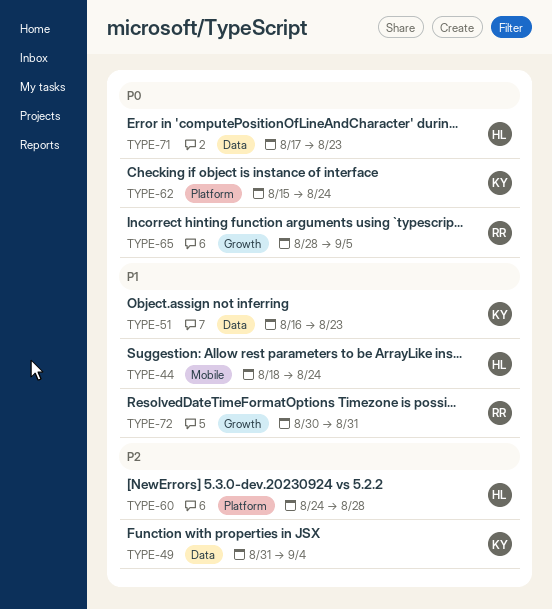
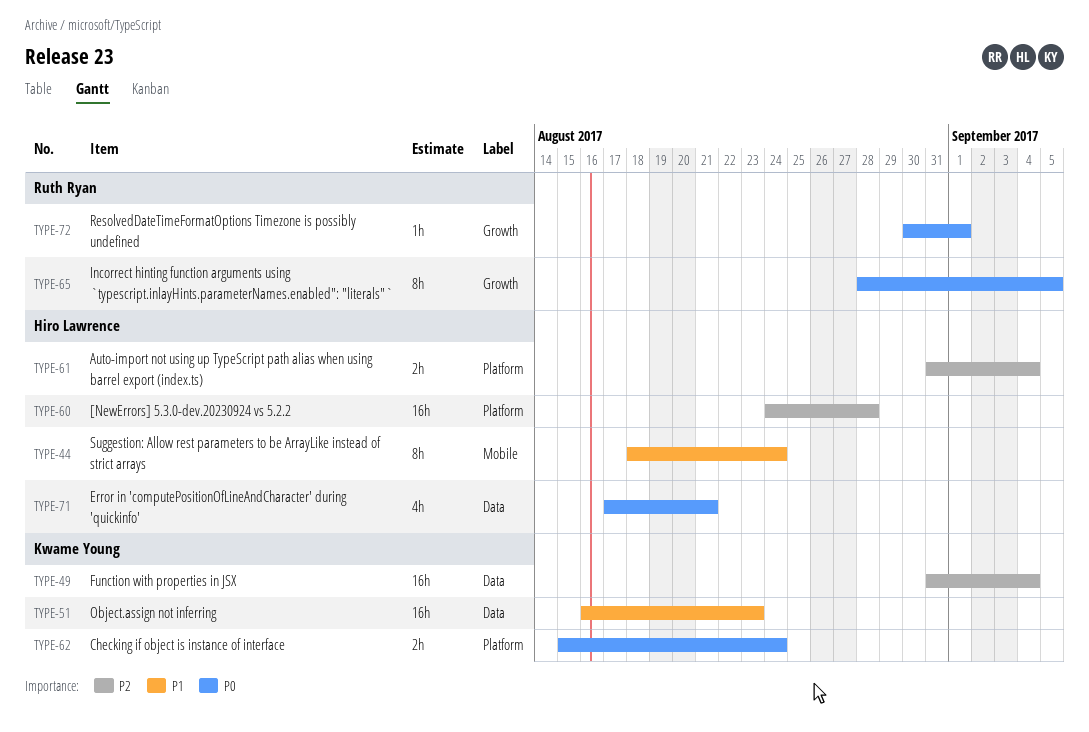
TYPE-61: none -> present
TYPE-71, due: Aug 23 -> Aug 21
TYPE-72, priority: P1 -> P0
TYPE-72, due: Aug 31 -> Sep 1

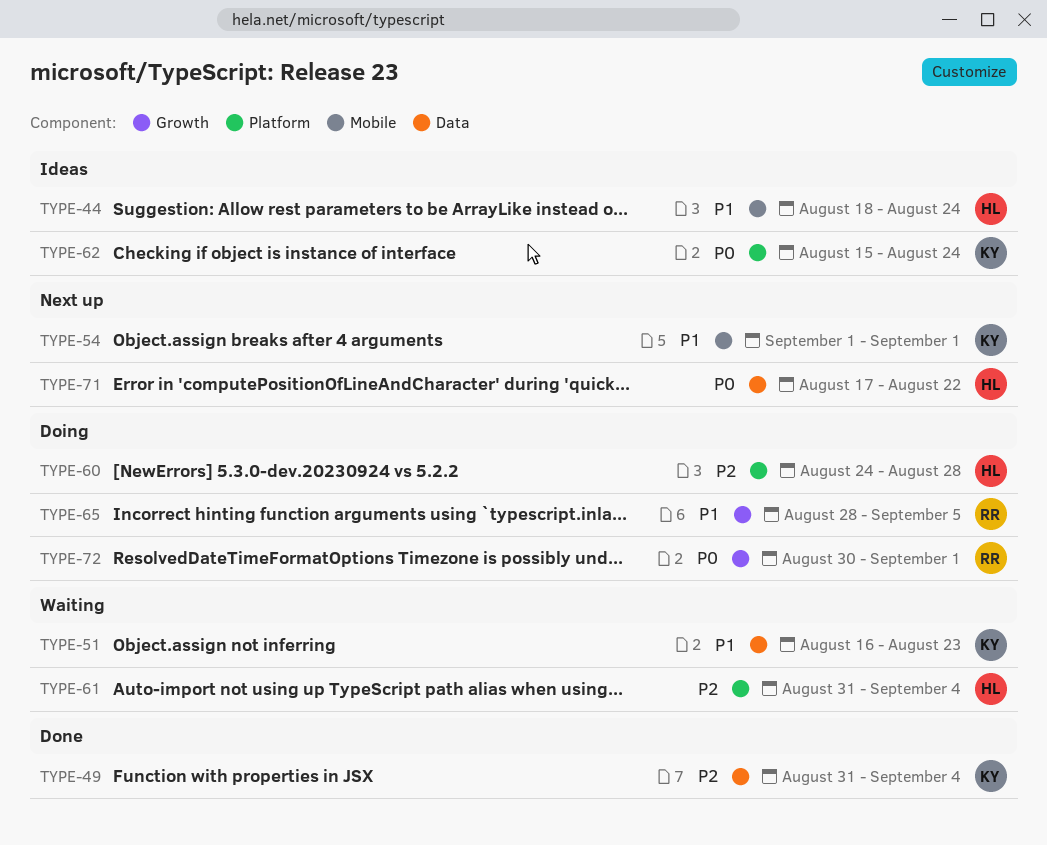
TYPE-54: none -> present
TYPE-65, priority: P0 -> P1
TYPE-71, due: Aug 21 -> Aug 22

